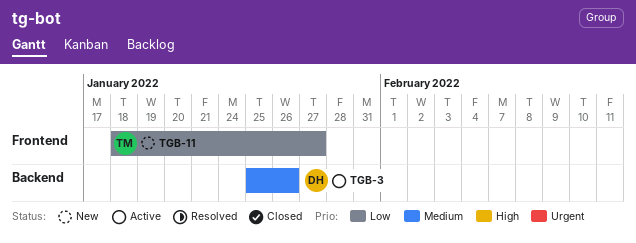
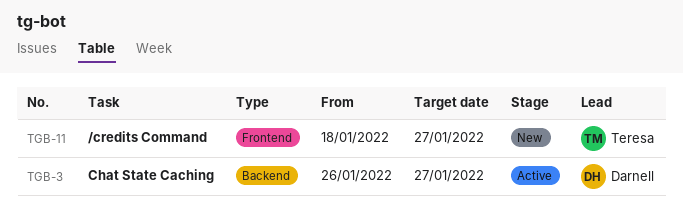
TGB-3, start: Jan 25 -> Jan 26
TGB-3, due: Jan 26 -> Jan 27

